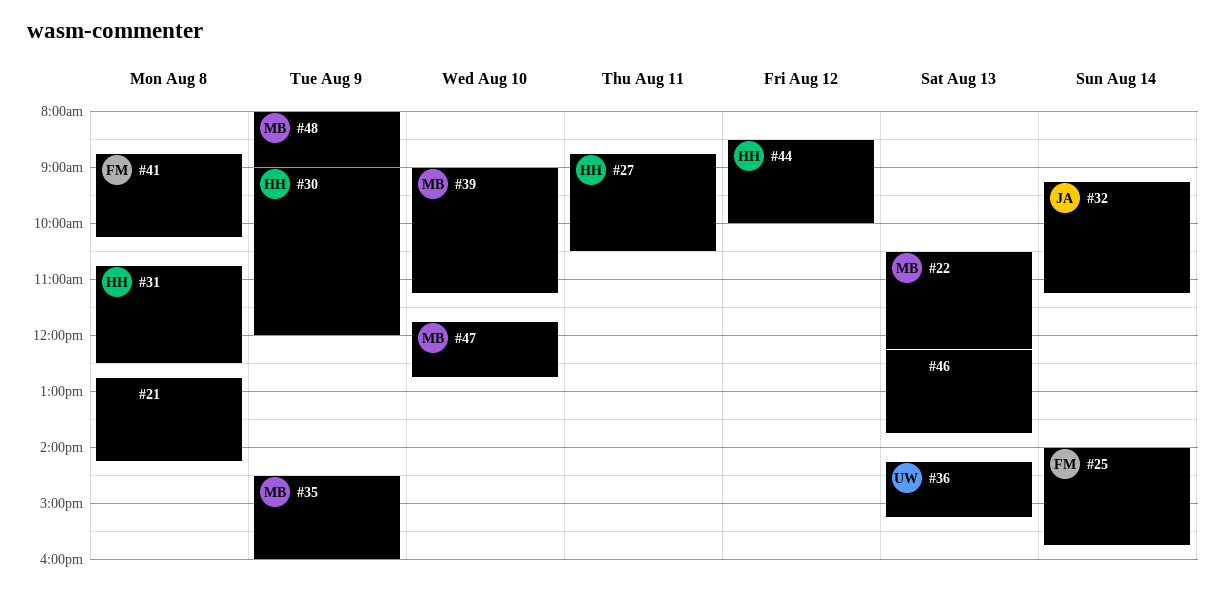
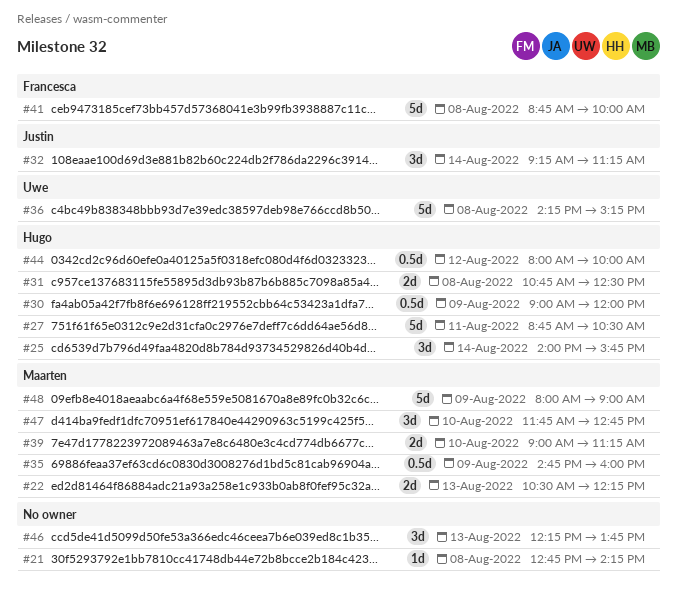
#25, owner: Francesca -> Hugo
#35, begins: 14:30 -> 14:45
#36, day: Aug 13 -> Aug 8
#41, ends: 10:15 -> 10:00
#44, begins: 08:30 -> 08:00

